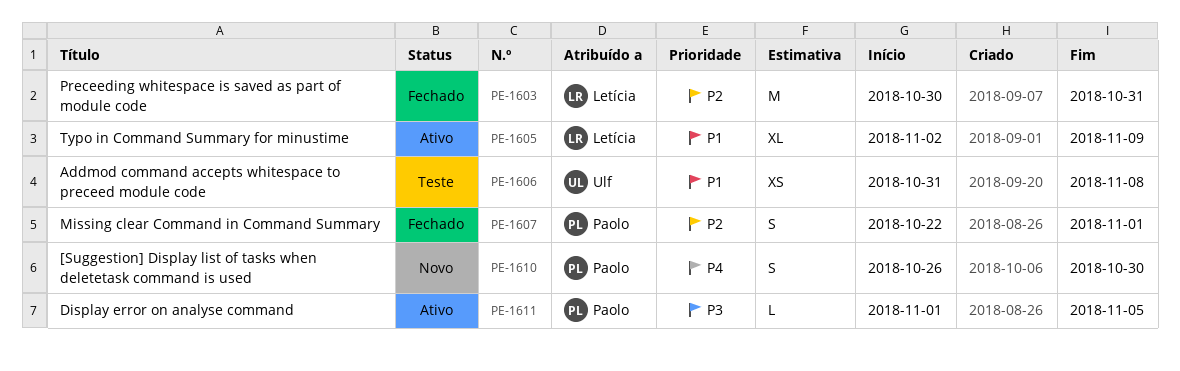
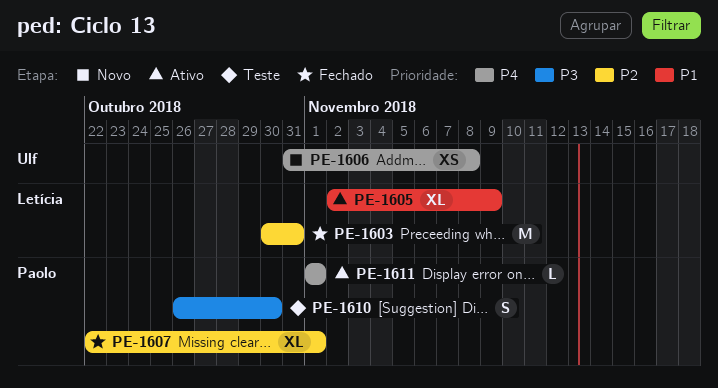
PE-1606, status: Teste -> Novo
PE-1606, priority: P1 -> P4
PE-1607, estimate: S -> XL
PE-1610, status: Novo -> Teste
PE-1610, priority: P4 -> P3
PE-1611, priority: P3 -> P4
PE-1611, due: Nov 5 -> Nov 1

